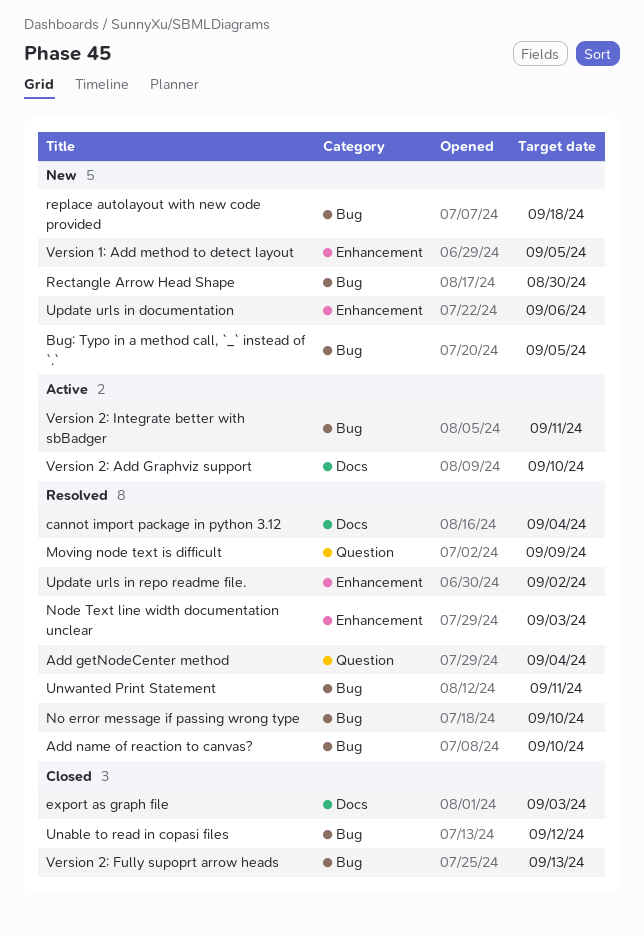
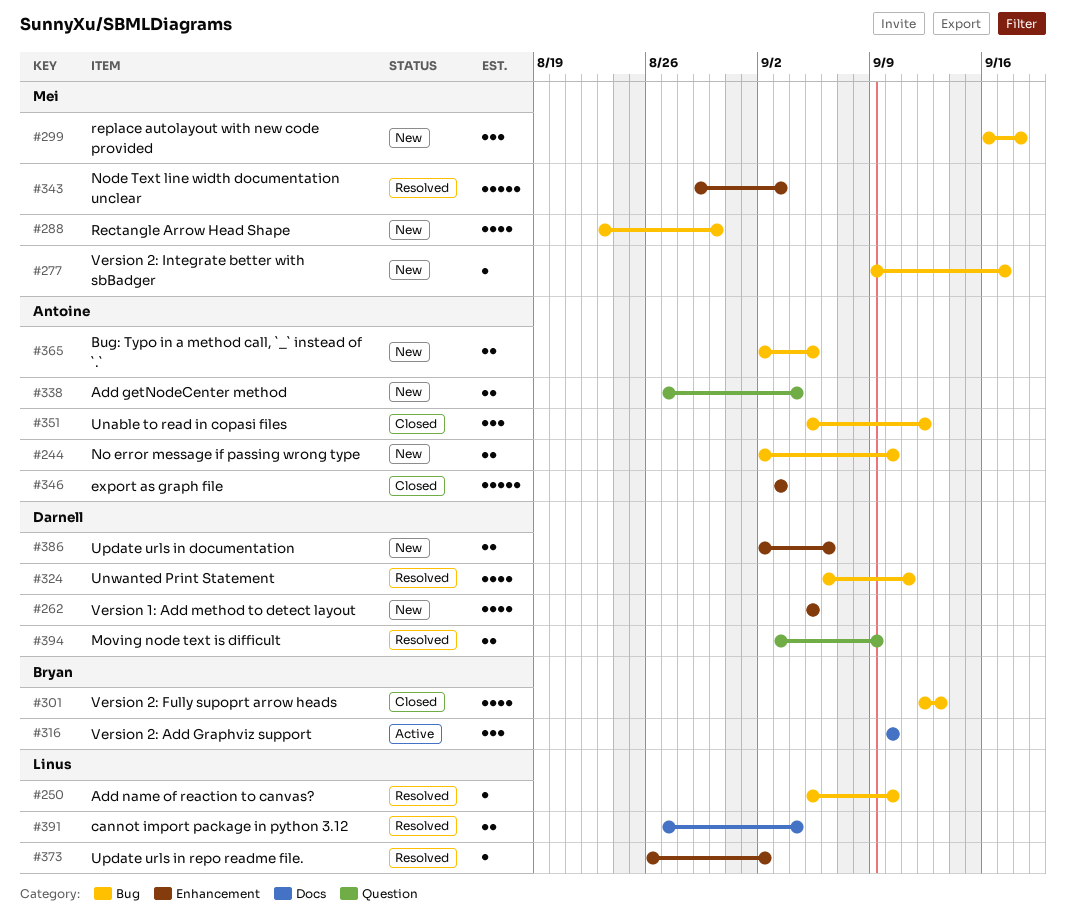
Add getNodeCenter method, status: Resolved -> New
export as graph file, label: Docs -> Enhancement
No error message if passing wrong type, status: Resolved -> New
Version 2: Integrate better with sbBadger, status: Active -> New
Version 2: Integrate better with sbBadger, due: Sep 11 -> Sep 17

